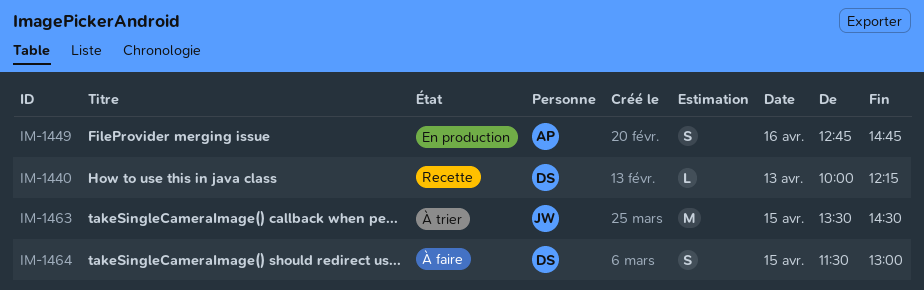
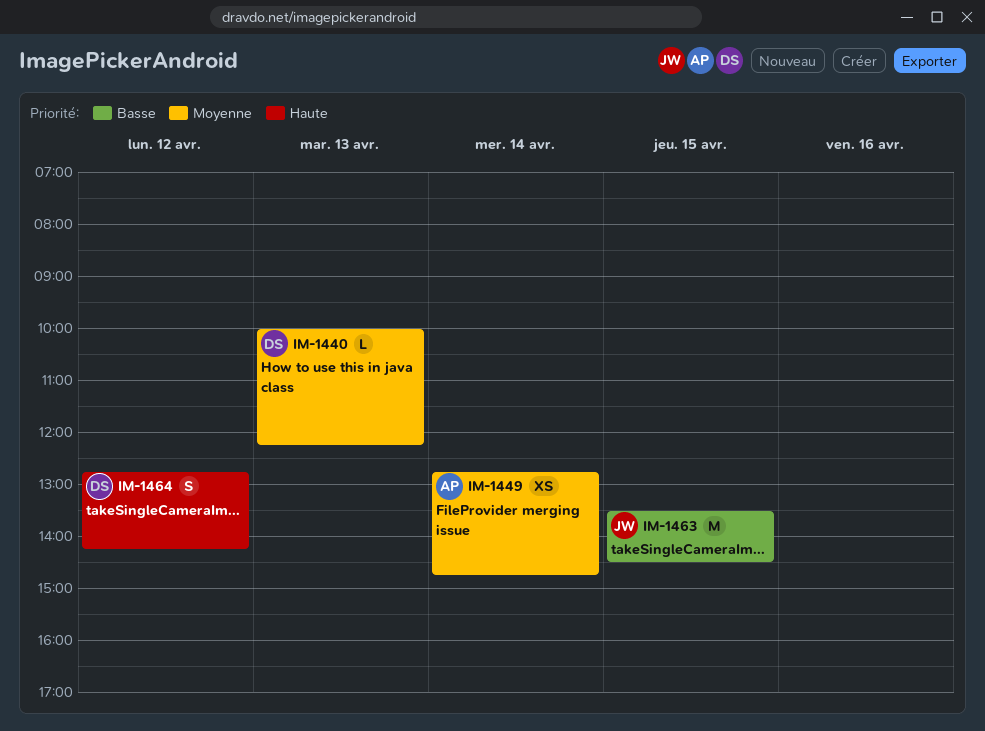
IM-1449, estimate: S -> XS
IM-1449, day: Apr 16 -> Apr 14
IM-1464, day: Apr 15 -> Apr 12
IM-1464, begins: 11:30 -> 12:45
IM-1464, ends: 13:00 -> 14:15

